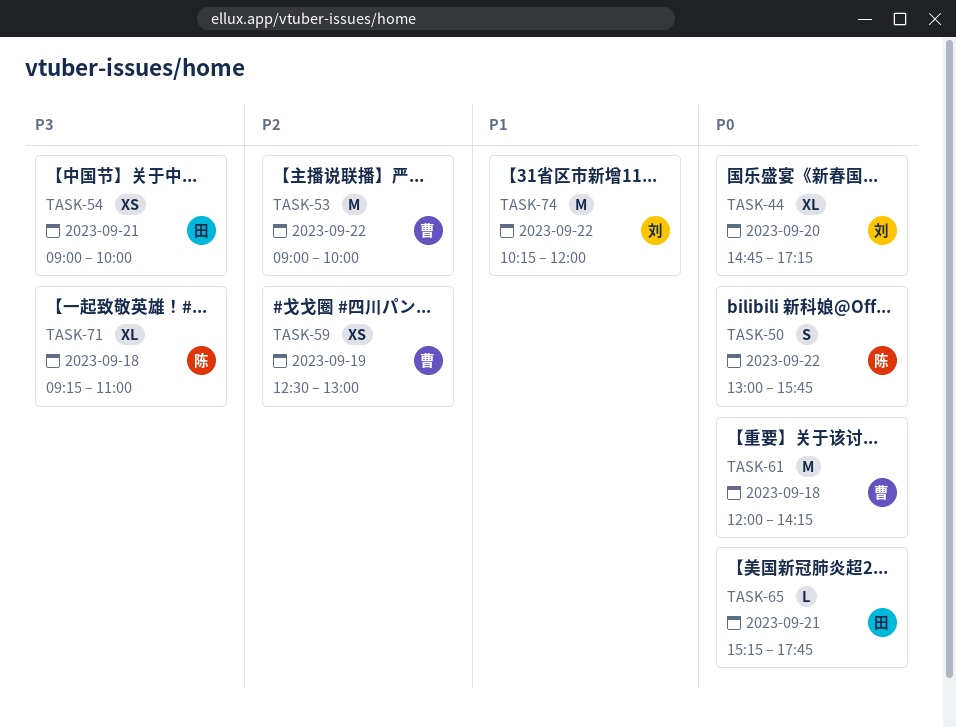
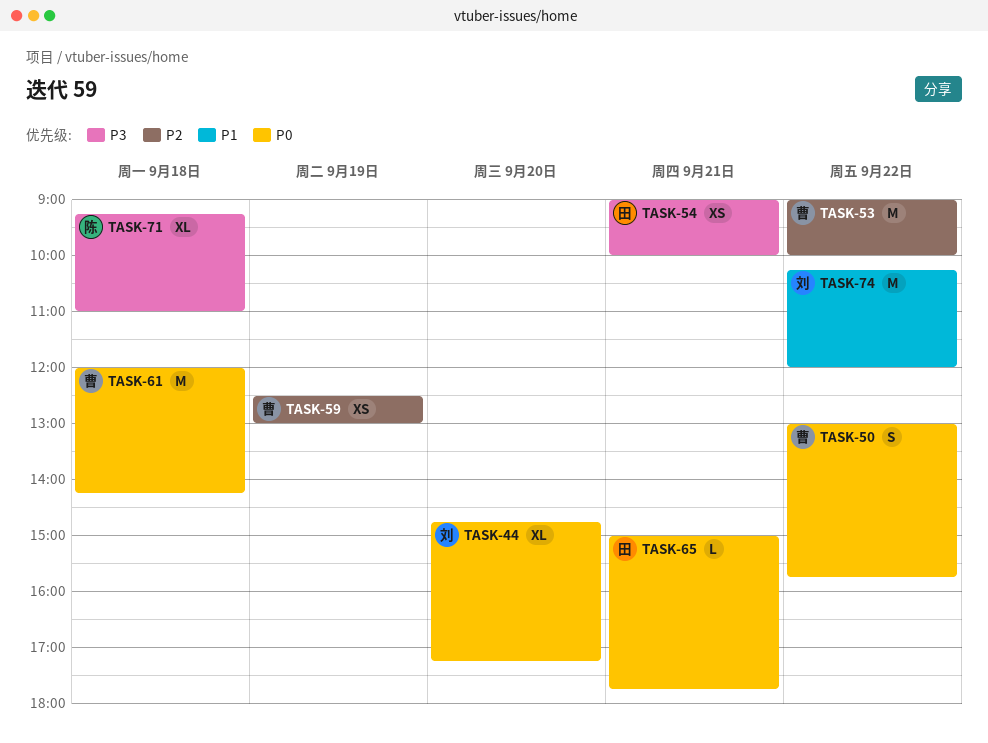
TASK-50, owner: 陈 -> 曹
TASK-65, begins: 15:15 -> 15:00

